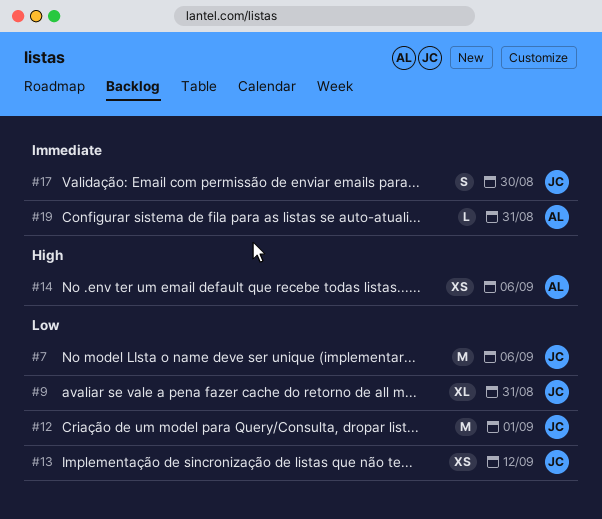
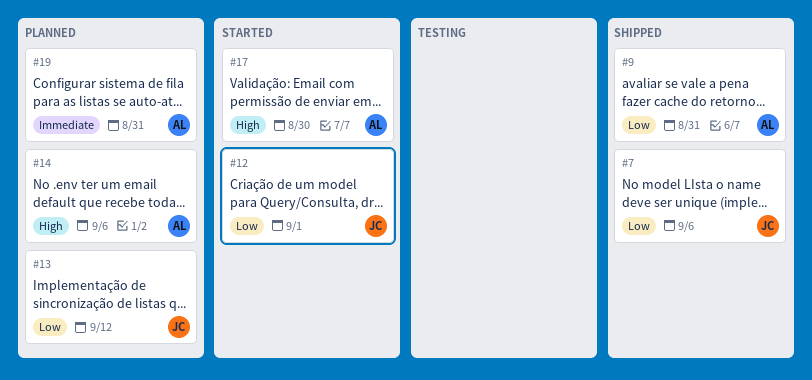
#9, owner: JC -> AL
#17, owner: JC -> AL
#17, priority: Immediate -> High

